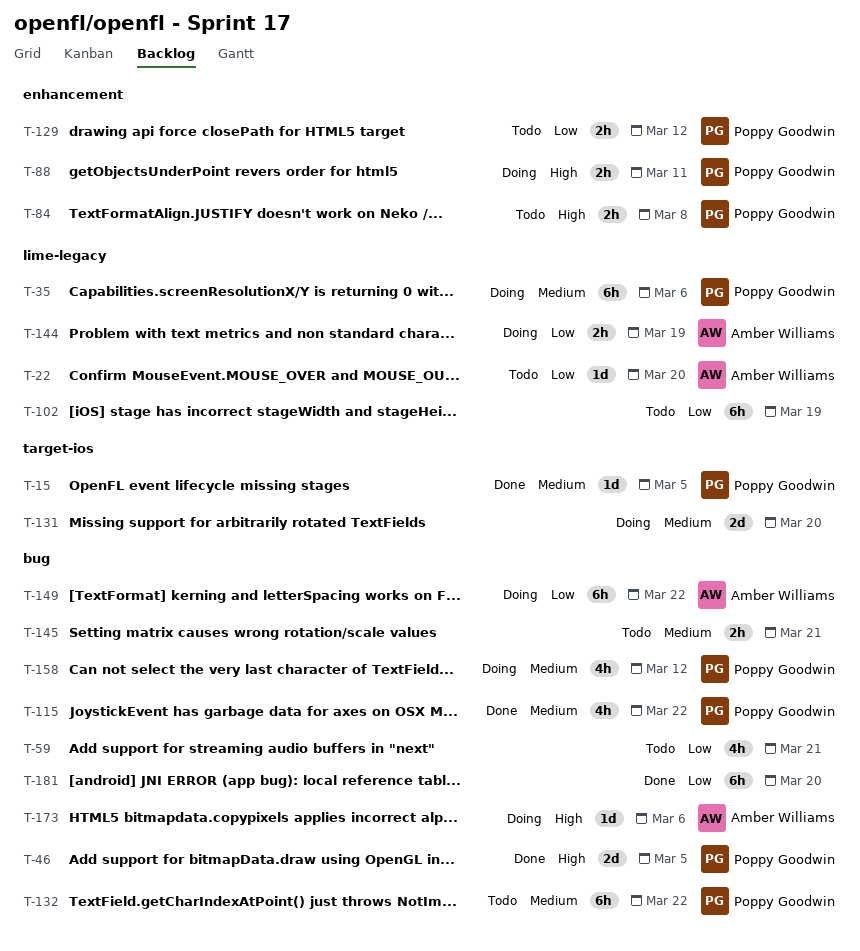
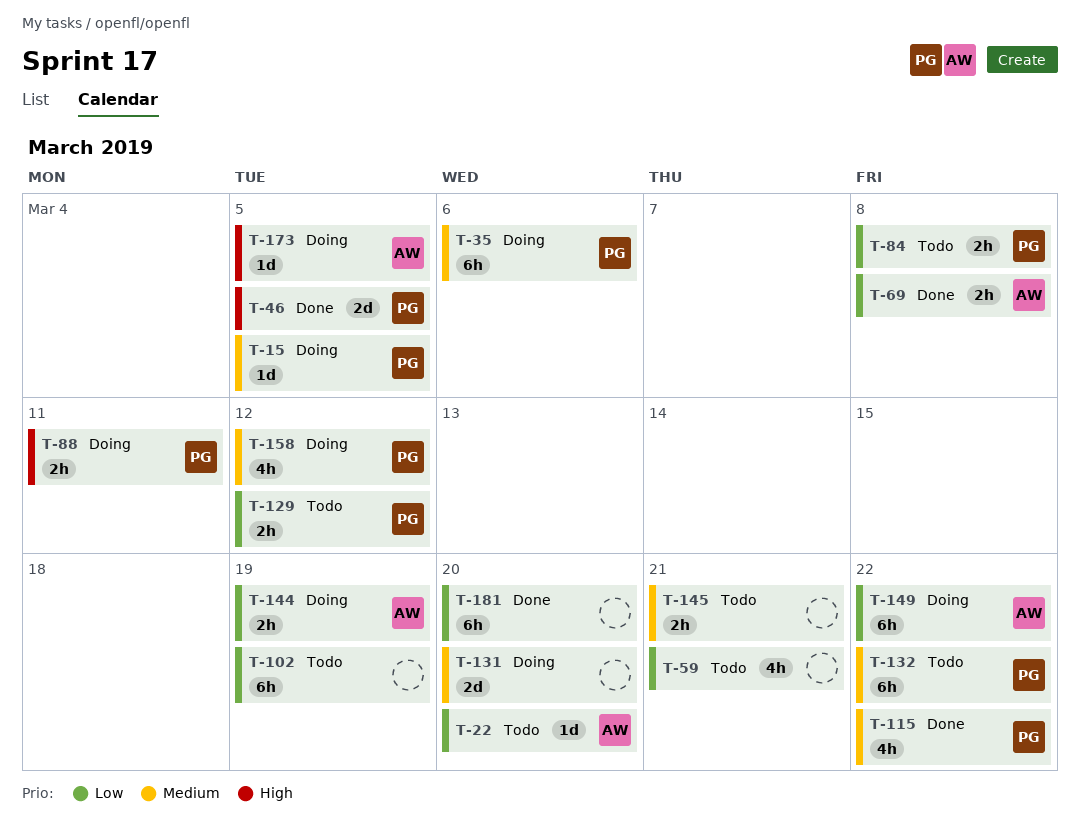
T-15, status: Done -> Doing
T-69: none -> present
T-84, priority: High -> Low
T-173, due: Mar 6 -> Mar 5

